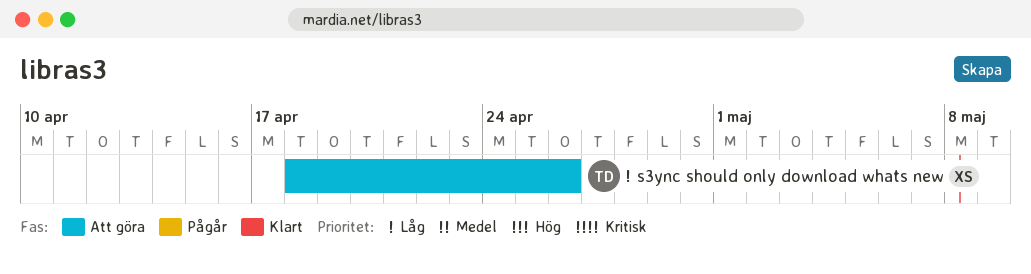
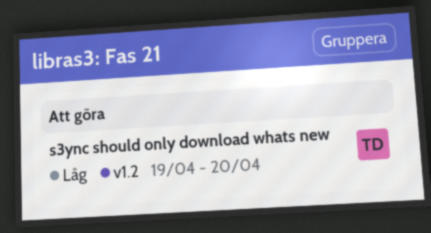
s3ync should only download whats new, start: Apr 18 -> Apr 19
s3ync should only download whats new, due: Apr 26 -> Apr 20

